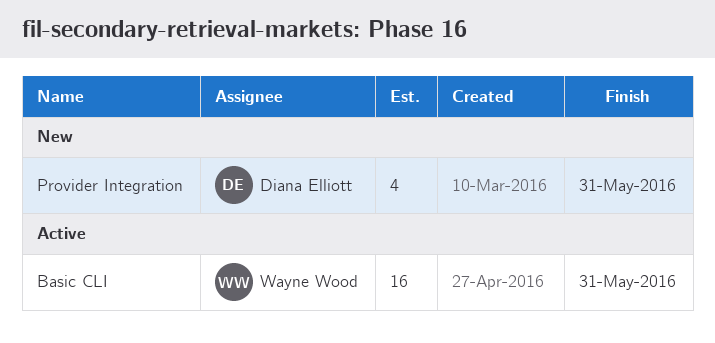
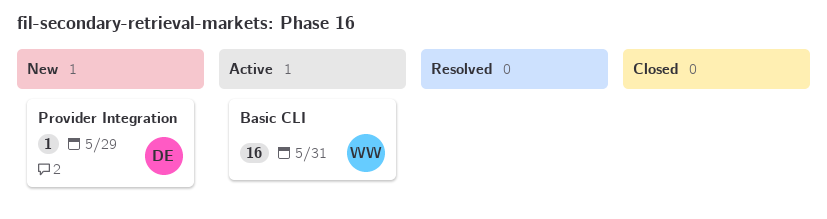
Provider Integration, estimate: 4 -> 1
Provider Integration, due: May 31 -> May 29

